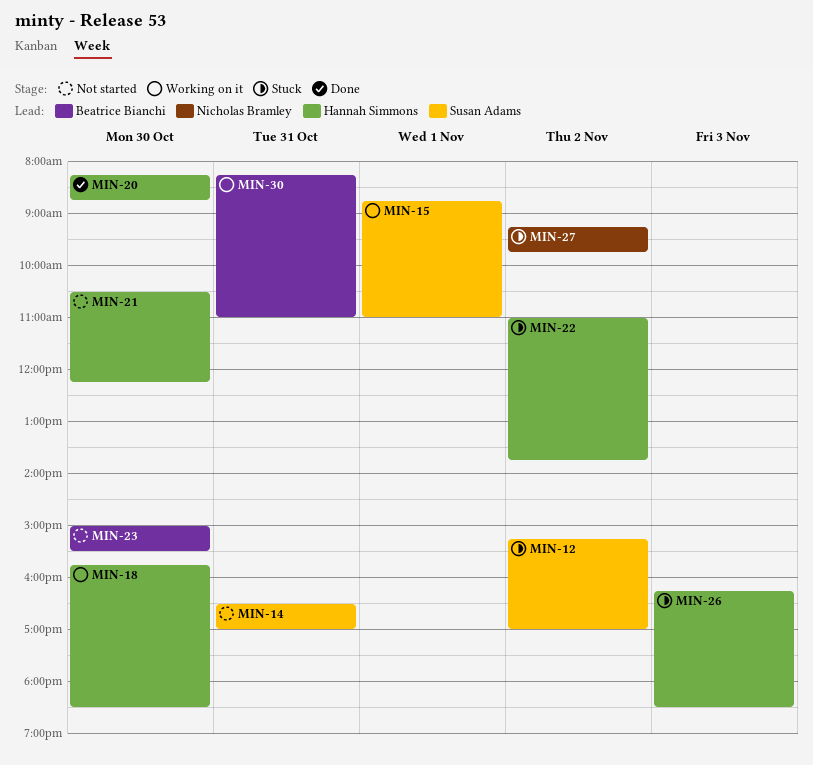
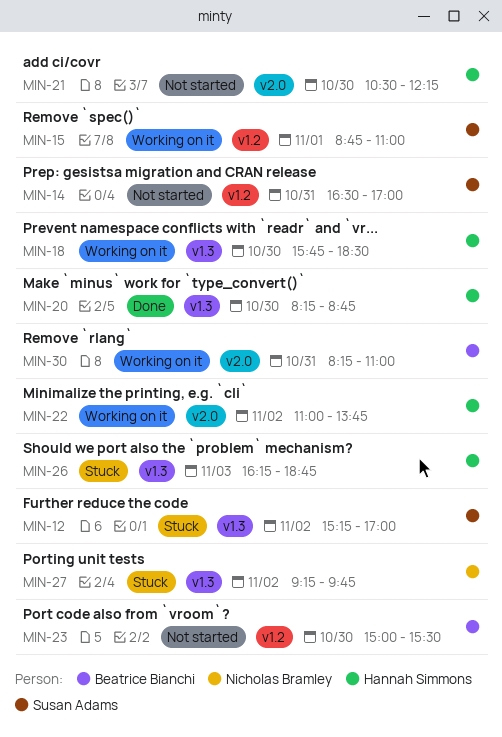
MIN-22, status: Stuck -> Working on it
MIN-26, ends: 18:30 -> 18:45

